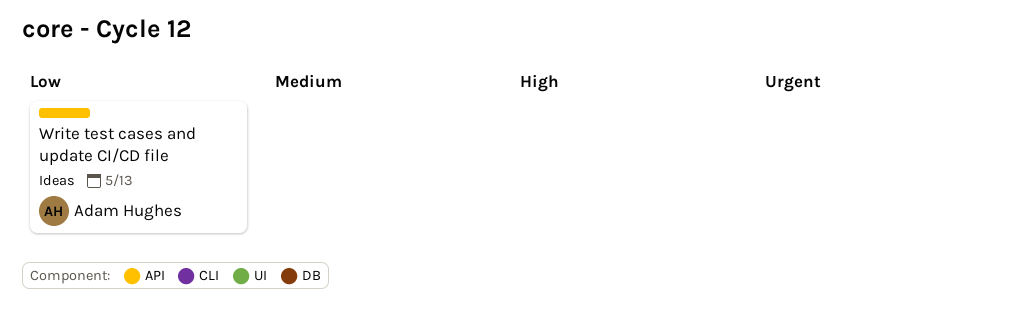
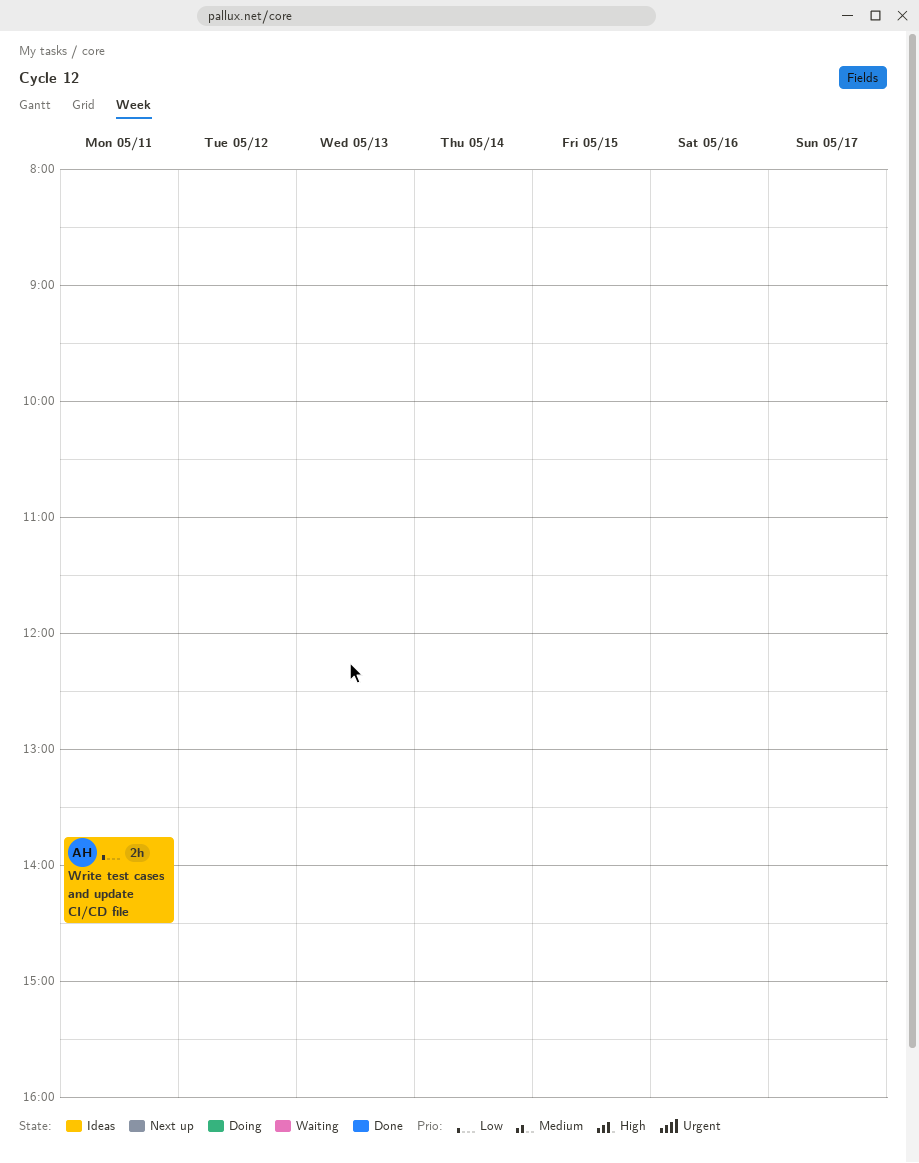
Write test cases and update CI/CD file, day: May 13 -> May 11

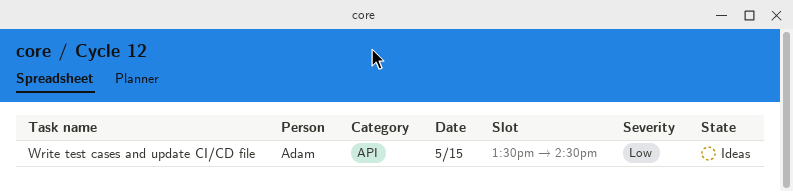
Write test cases and update CI/CD file, day: May 11 -> May 15
Write test cases and update CI/CD file, begins: 13:45 -> 13:30

